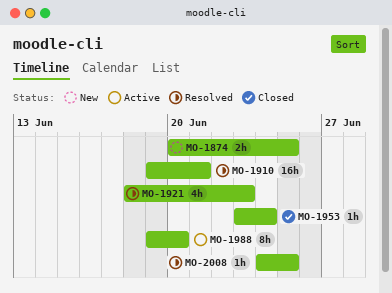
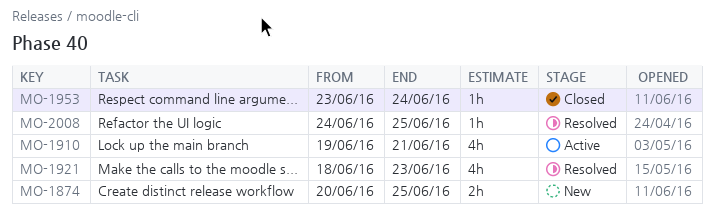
MO-1910, status: Resolved -> Active
MO-1910, estimate: 16h -> 4h
MO-1988: present -> none

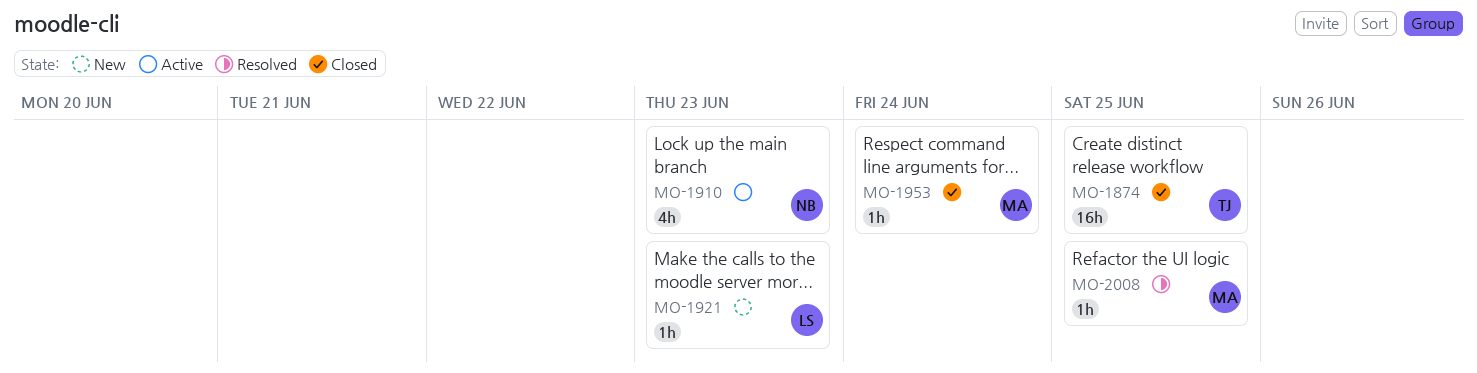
MO-1874, status: New -> Closed
MO-1874, estimate: 2h -> 16h
MO-1910, due: Jun 21 -> Jun 23
MO-1921, status: Resolved -> New
MO-1921, estimate: 4h -> 1h

